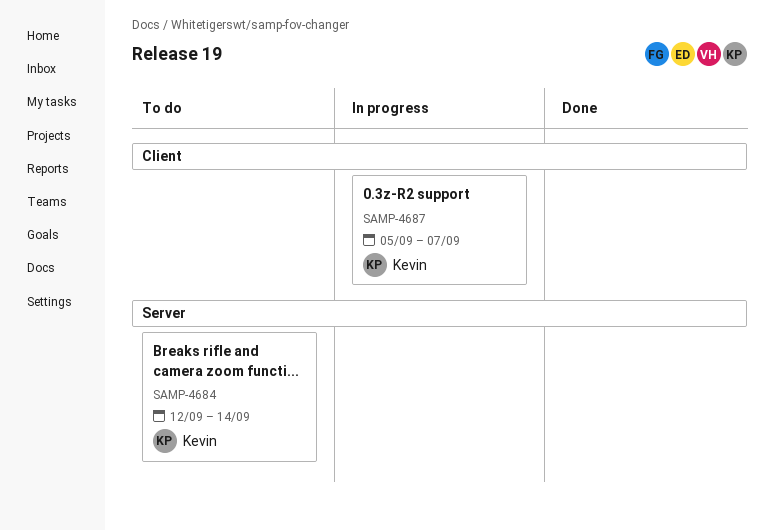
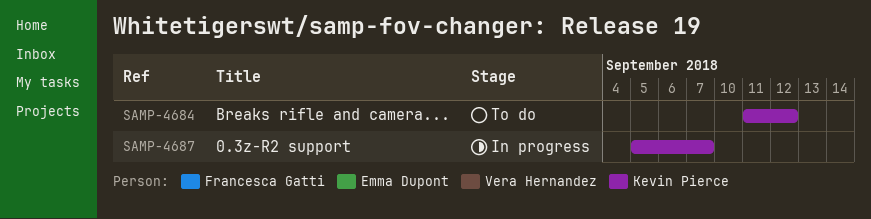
SAMP-4684, start: Sep 12 -> Sep 11
SAMP-4684, due: Sep 14 -> Sep 12

